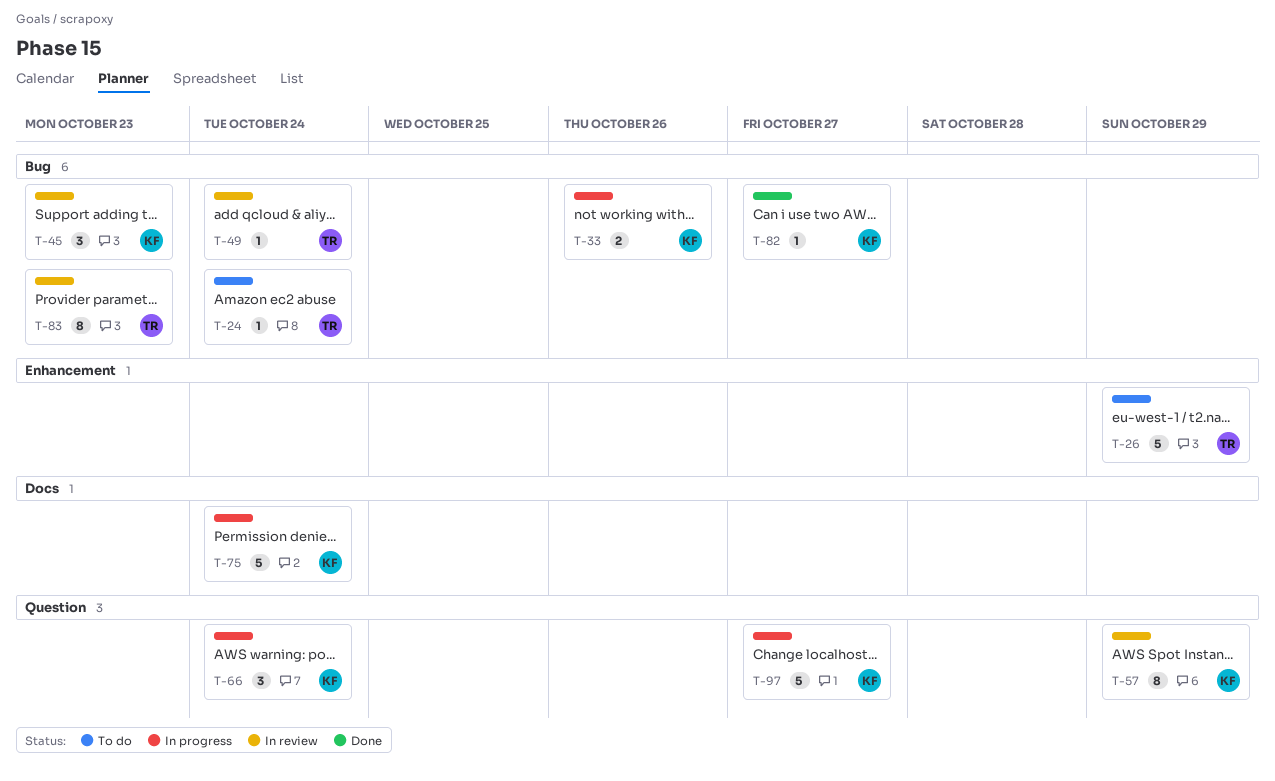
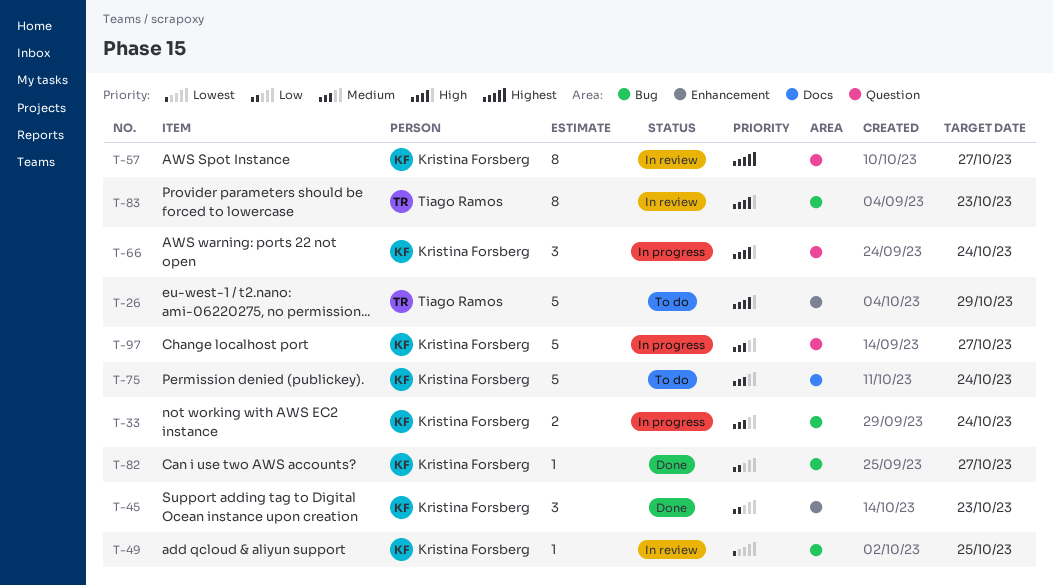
T-24: present -> none
T-33, due: Oct 26 -> Oct 24
T-45, status: In review -> Done
T-45, label: Bug -> Enhancement
T-49, owner: Tiago Ramos -> Kristina Forsberg
T-49, due: Oct 24 -> Oct 25
T-57, due: Oct 29 -> Oct 27
T-75, status: In progress -> To do

